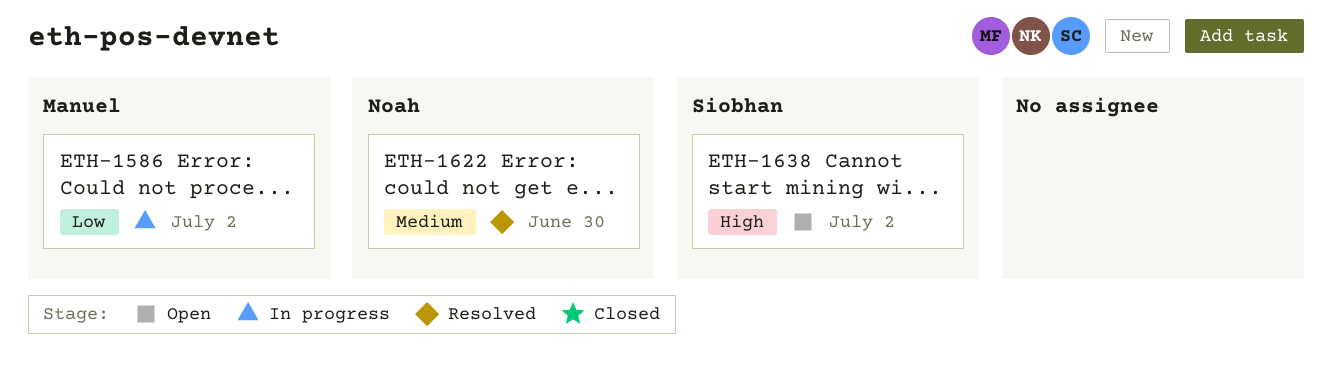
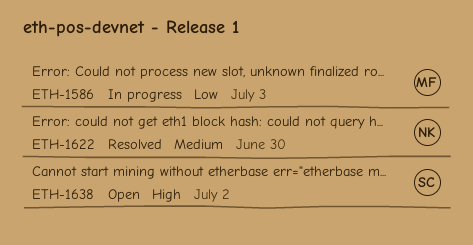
ETH-1586, due: Jul 2 -> Jul 3

